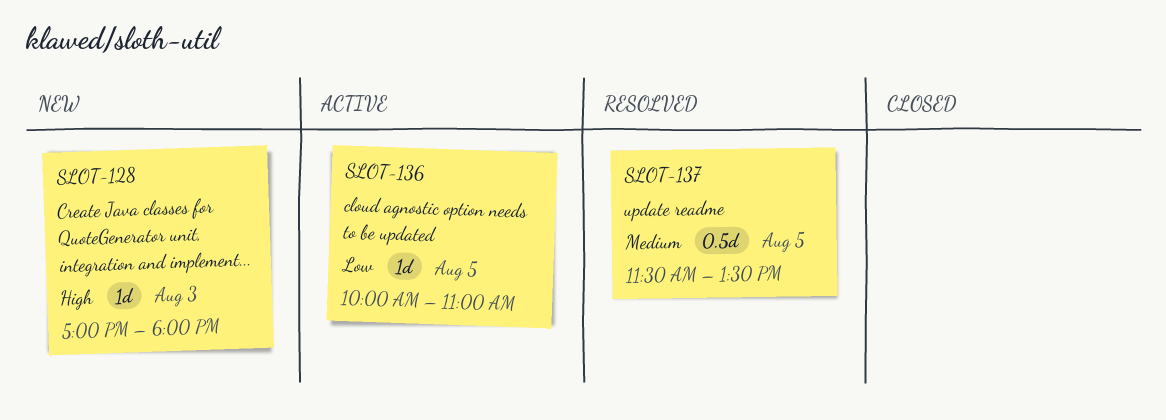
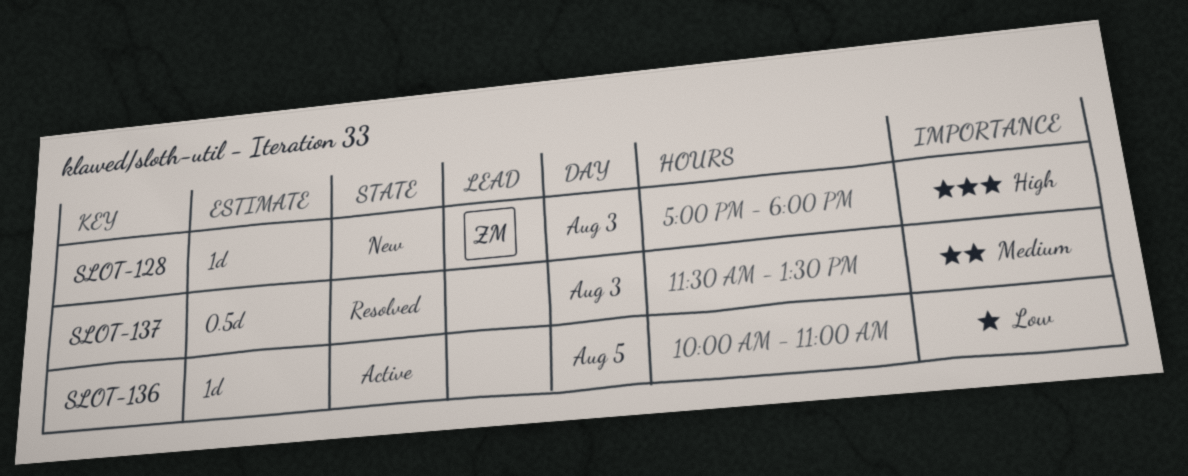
SLOT-137, day: Aug 5 -> Aug 3

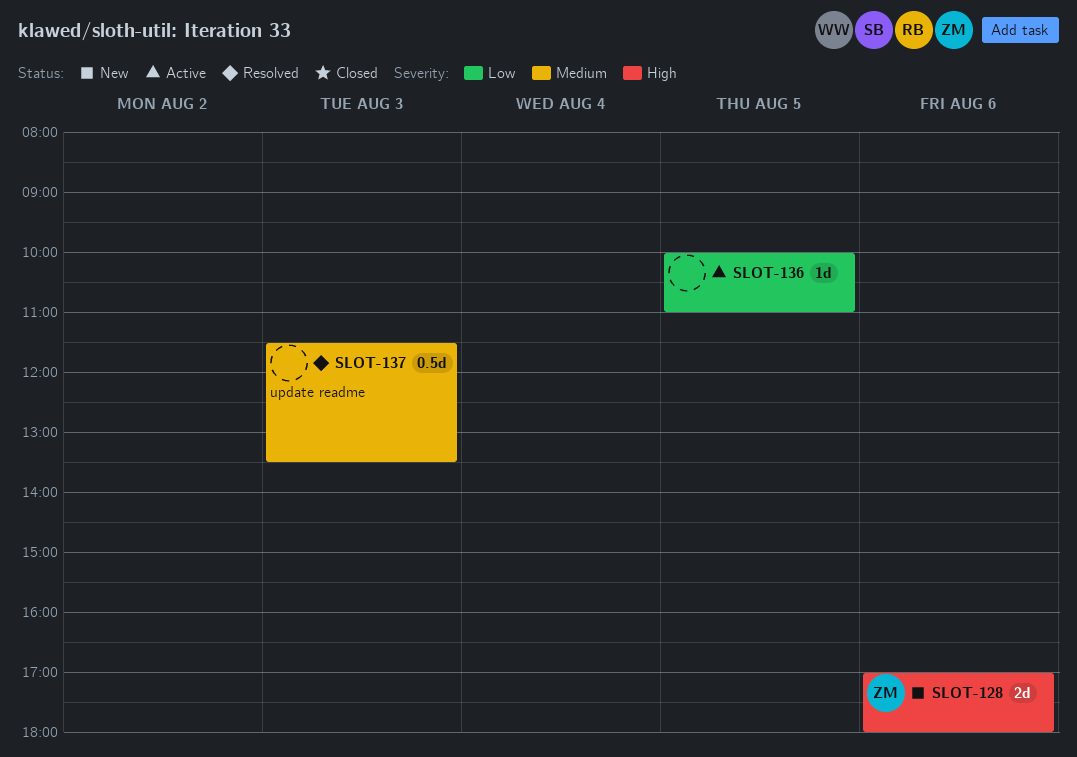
SLOT-128, estimate: 1d -> 2d
SLOT-128, day: Aug 3 -> Aug 6

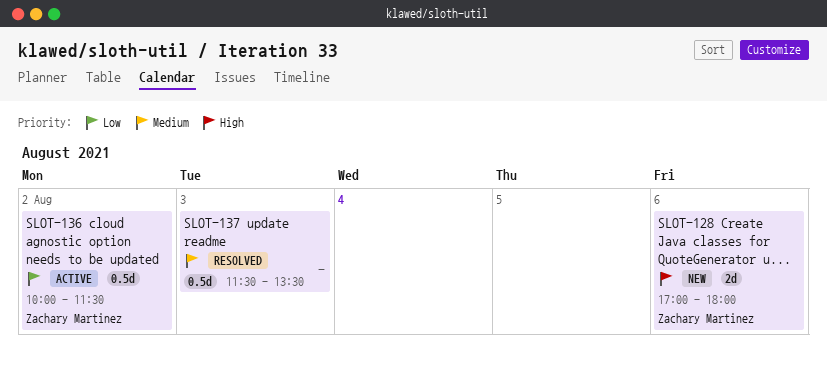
SLOT-136, owner: none -> Zachary Martinez
SLOT-136, estimate: 1d -> 0.5d
SLOT-136, day: Aug 5 -> Aug 2
SLOT-136, ends: 11:00 -> 11:30

